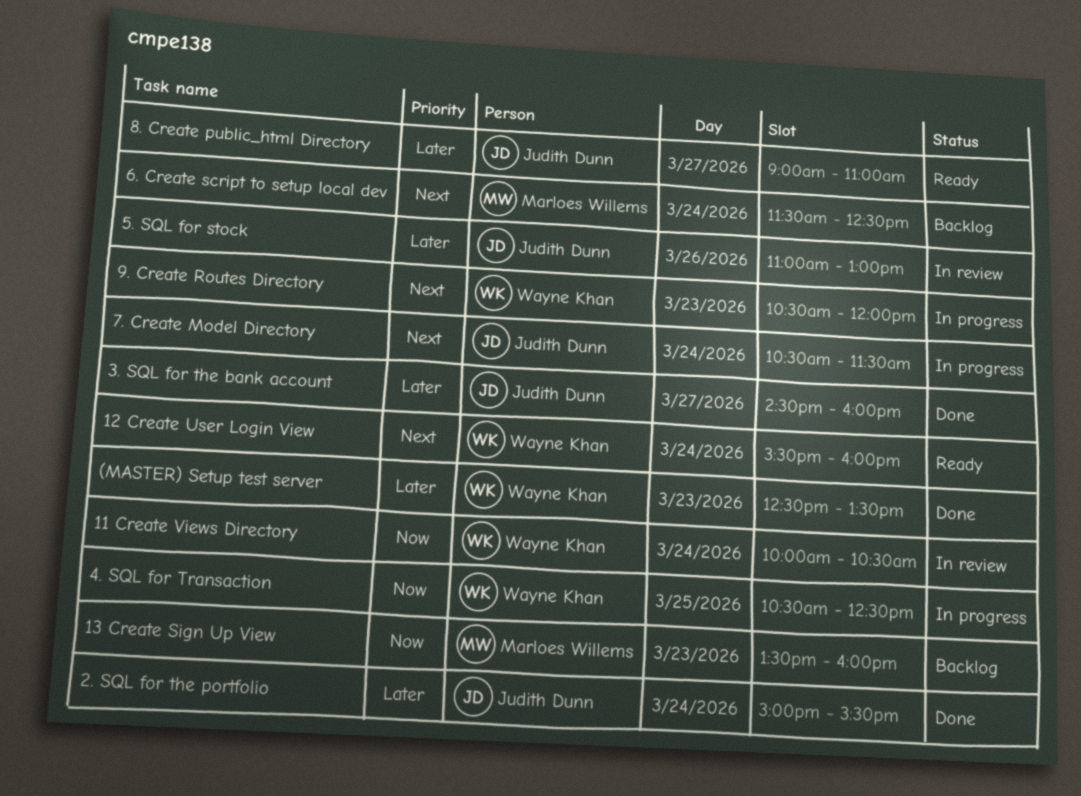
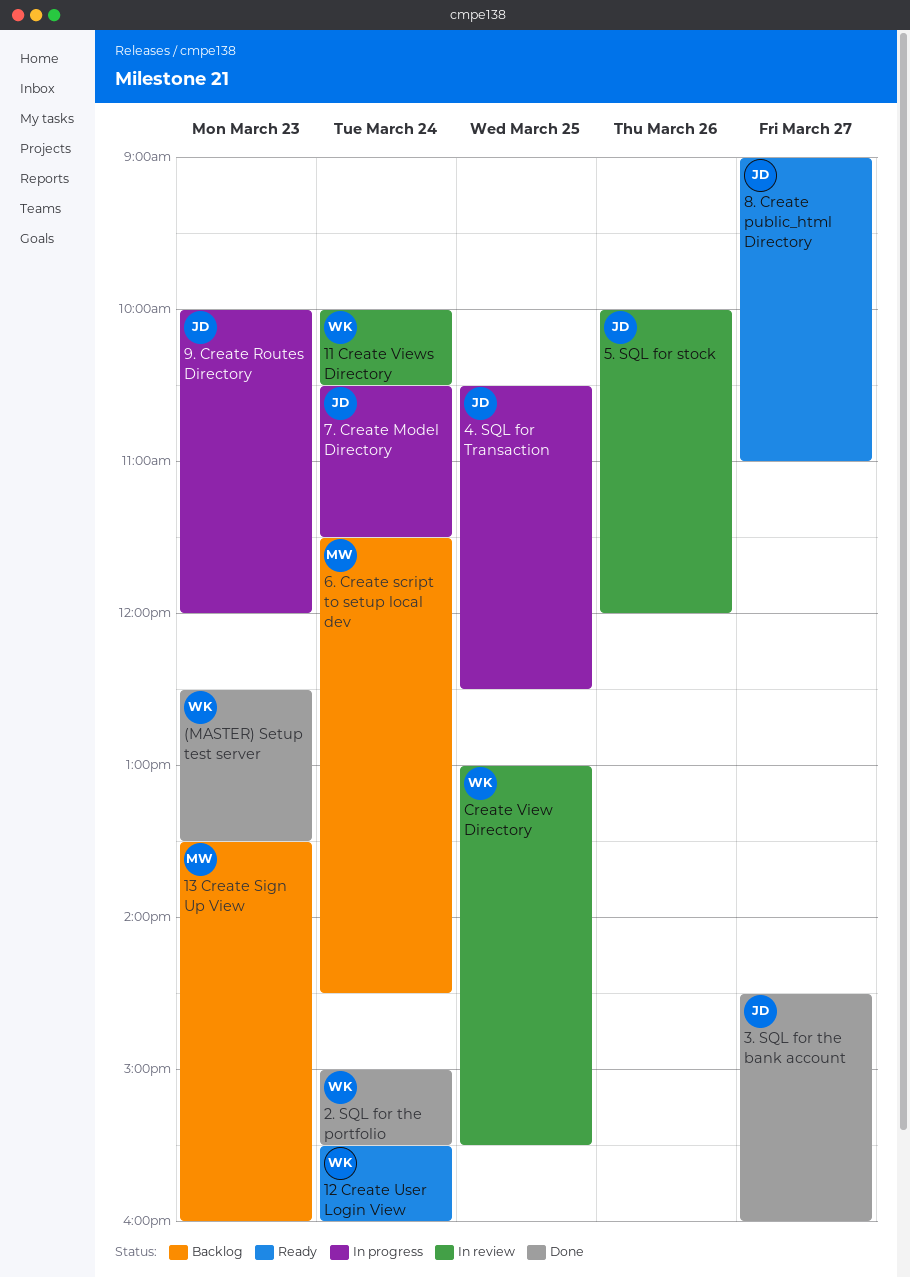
2. SQL for the portfolio, owner: Judith Dunn -> Wayne Khan
4. SQL for Transaction, owner: Wayne Khan -> Judith Dunn
5. SQL for stock, begins: 11:00 -> 10:00
5. SQL for stock, ends: 13:00 -> 12:00
6. Create script to setup local dev, ends: 12:30 -> 14:30
9. Create Routes Directory, owner: Wayne Khan -> Judith Dunn
9. Create Routes Directory, begins: 10:30 -> 10:00
Create View Directory: none -> present

